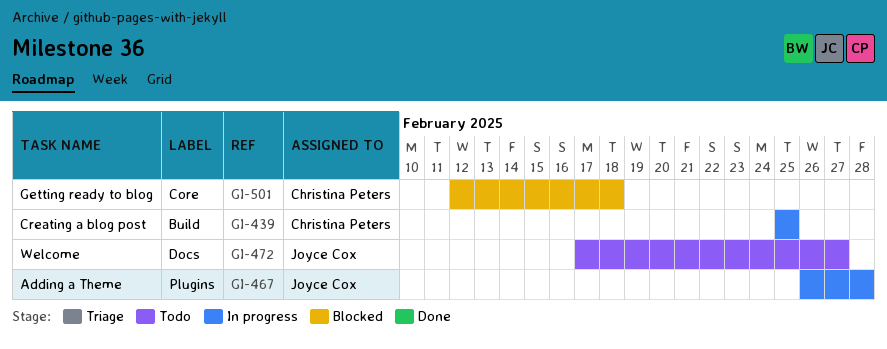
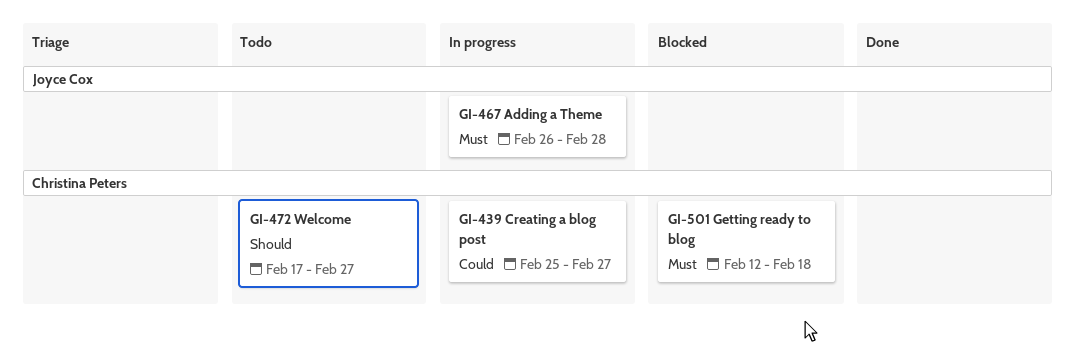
GI-439, due: Feb 25 -> Feb 27
GI-472, owner: Joyce Cox -> Christina Peters

